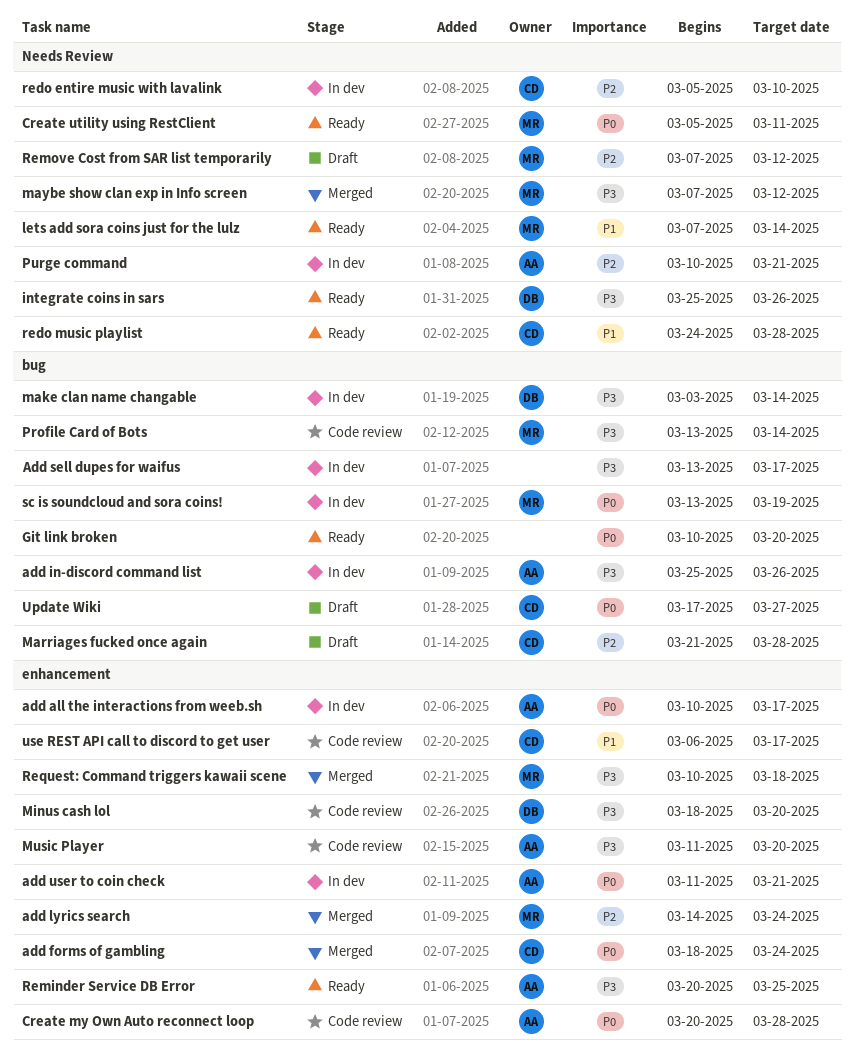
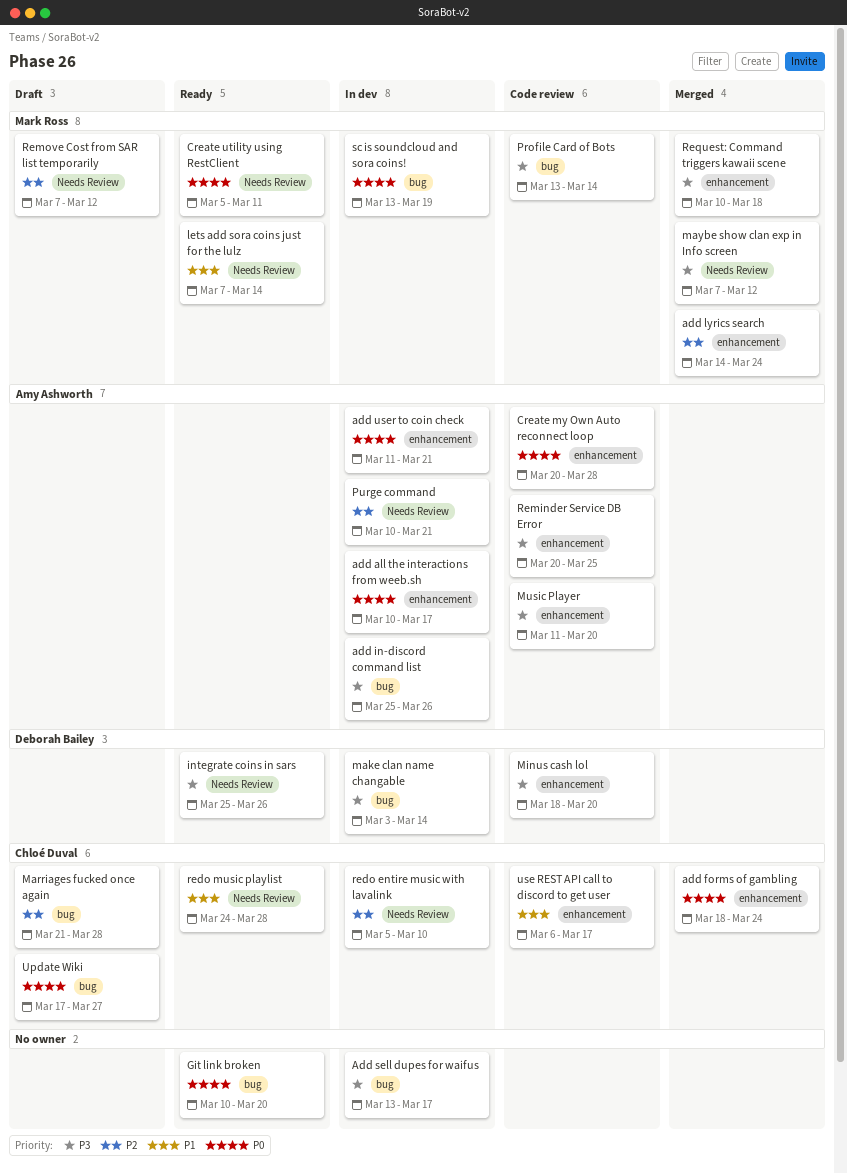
Reminder Service DB Error, status: Ready -> Code review

